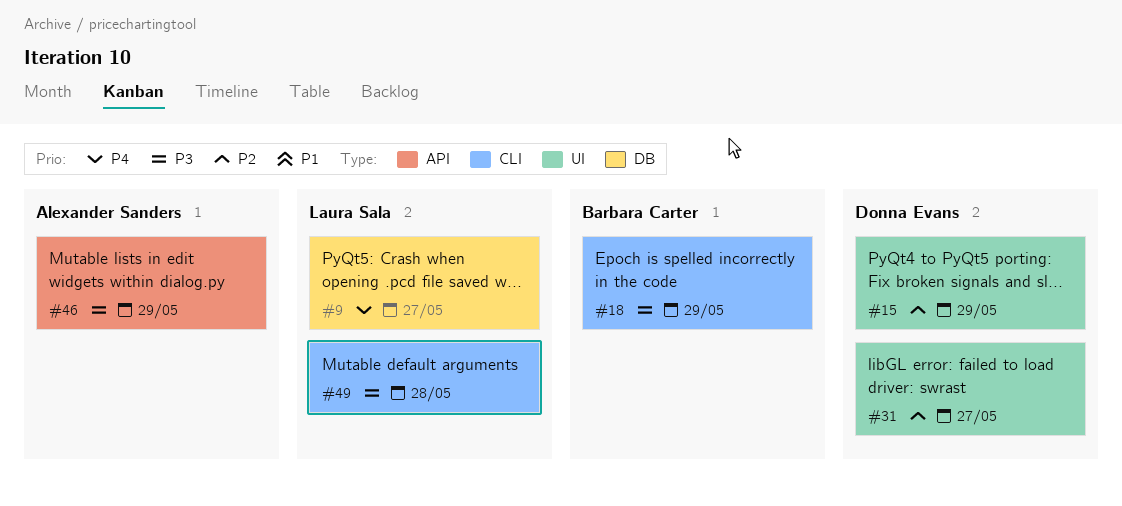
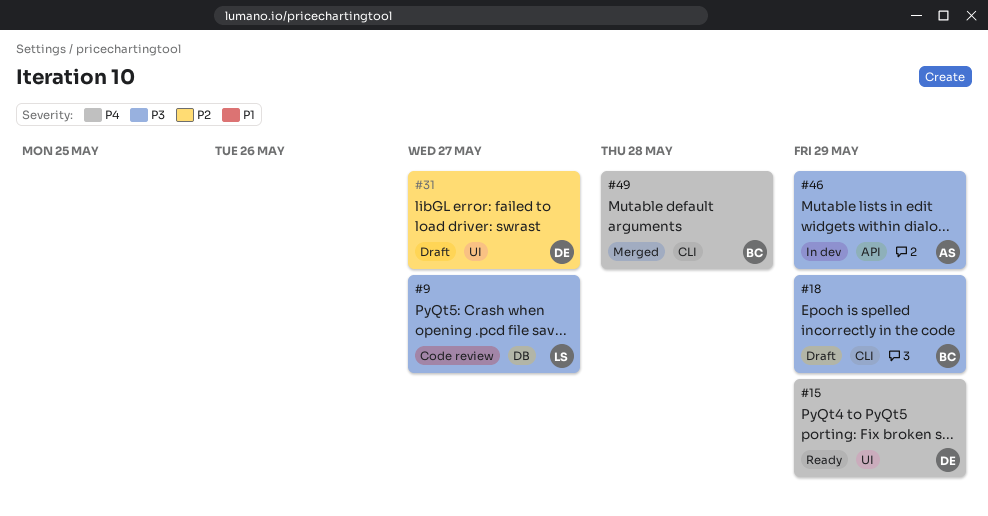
#9, priority: P4 -> P3
#15, priority: P2 -> P4
#49, owner: Laura Sala -> Barbara Carter
#49, priority: P3 -> P4

